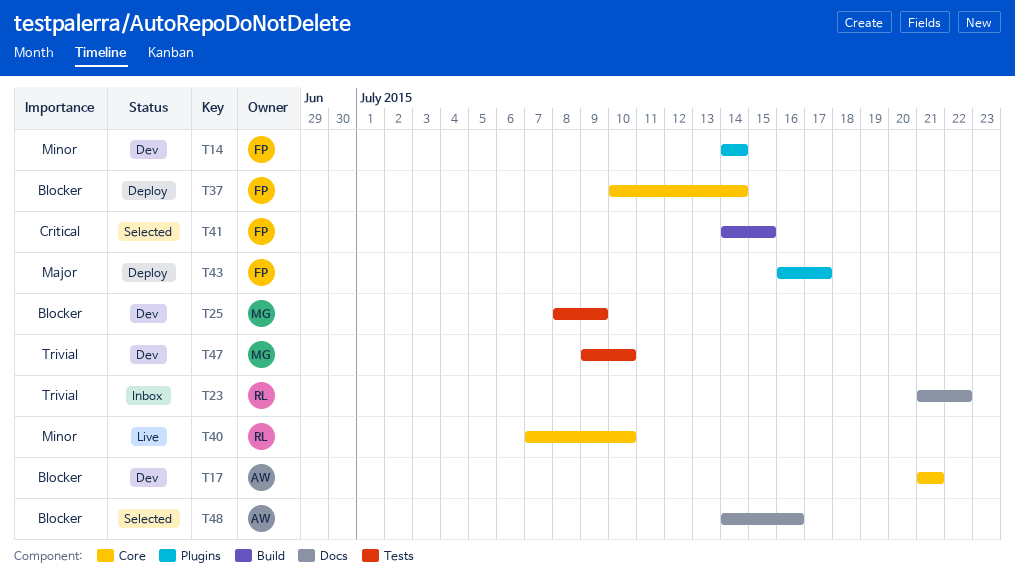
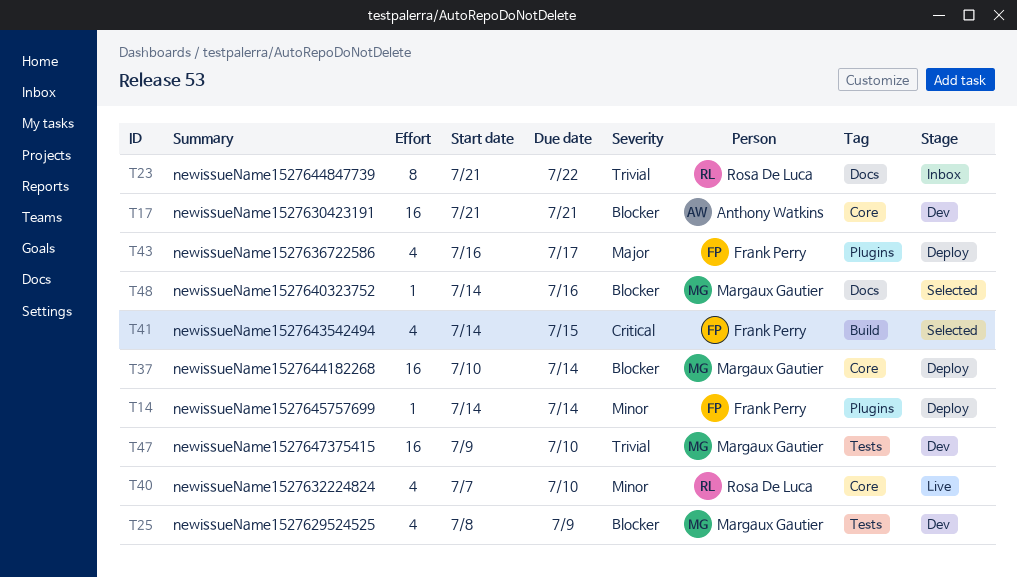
T14, status: Dev -> Deploy
T37, owner: Frank Perry -> Margaux Gautier
T48, owner: Anthony Watkins -> Margaux Gautier

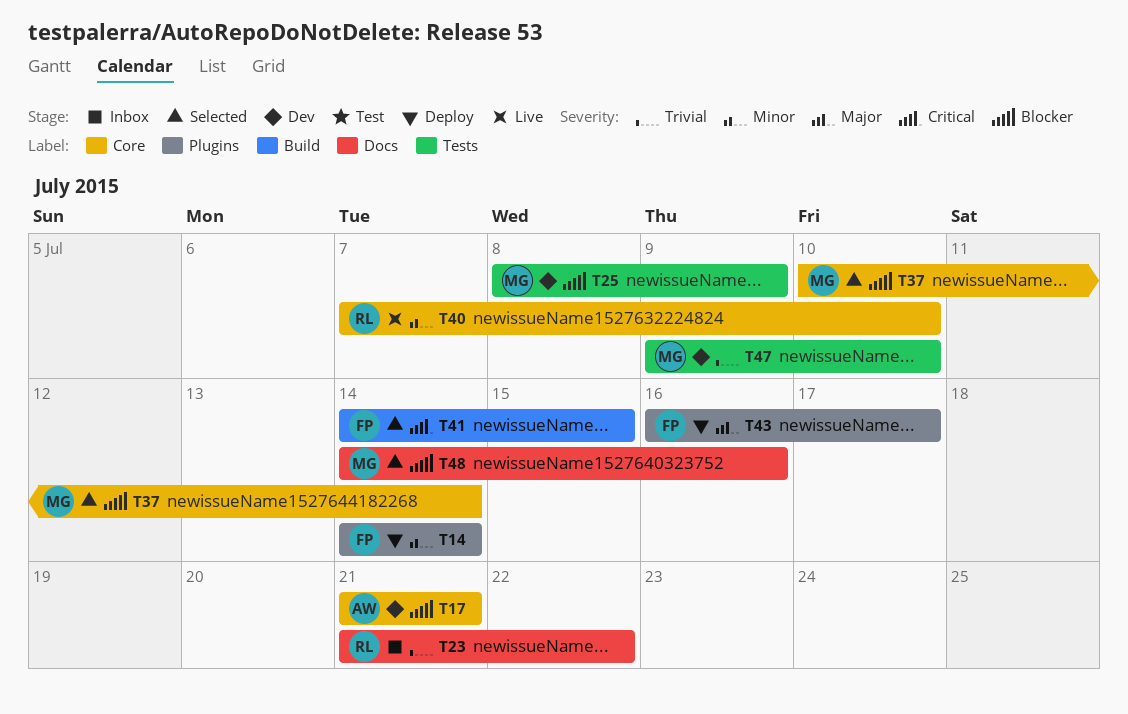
T37, status: Deploy -> Selected

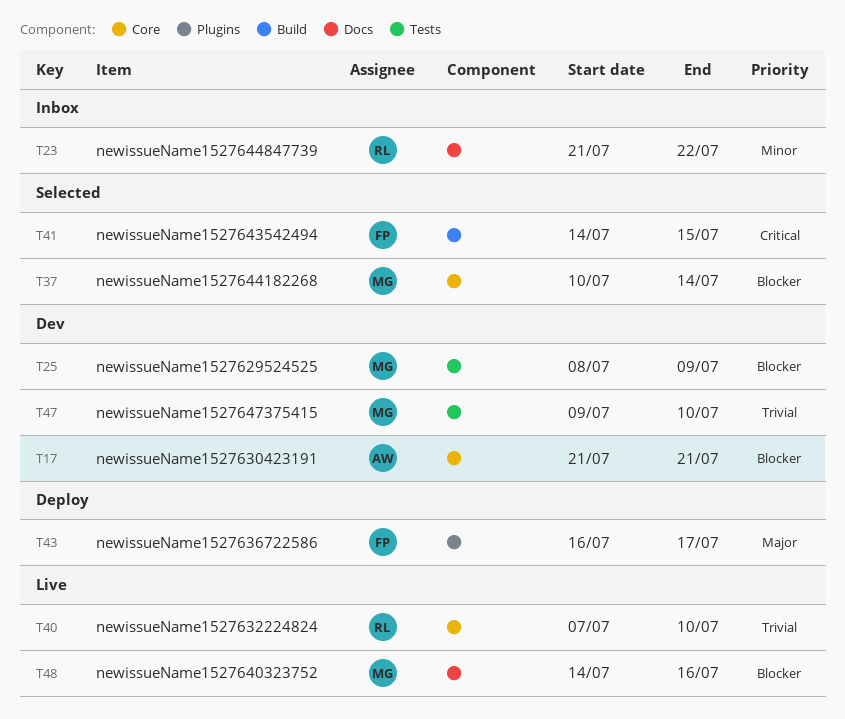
T14: present -> none
T23, priority: Trivial -> Minor
T40, priority: Minor -> Trivial
T48, status: Selected -> Live

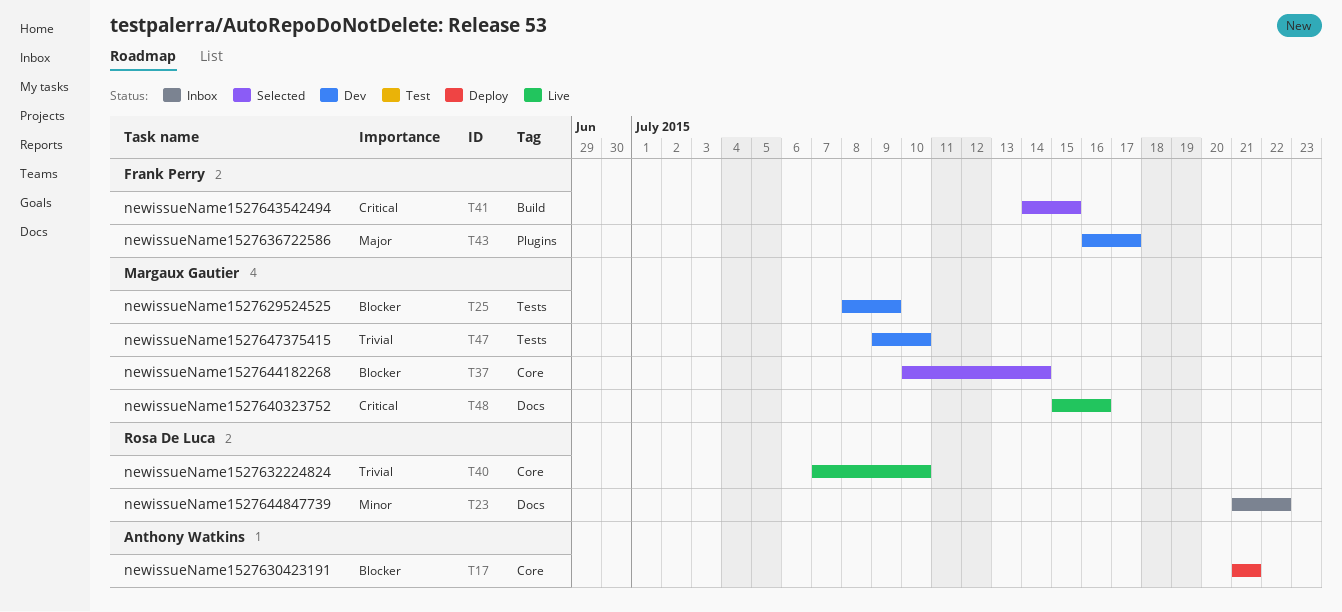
T17, status: Dev -> Deploy
T43, status: Deploy -> Dev
T48, priority: Blocker -> Critical
T48, start: Jul 14 -> Jul 15

